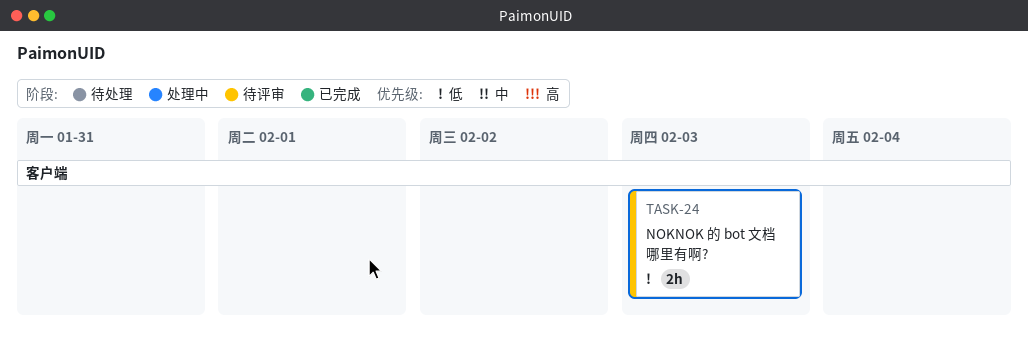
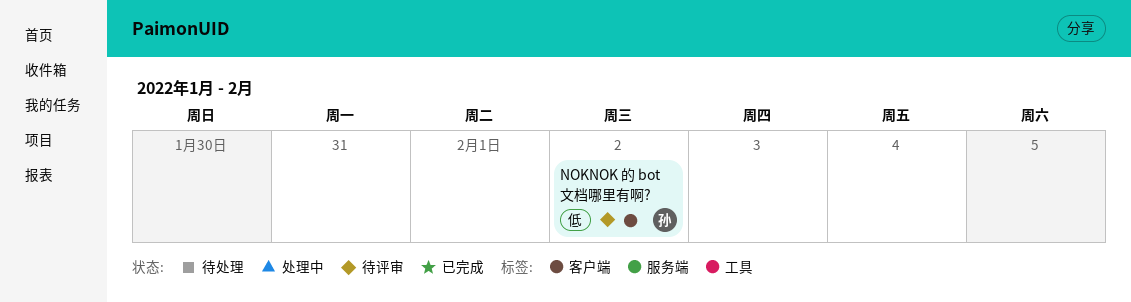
NOKNOK 的 bot 文档哪里有啊?, due: Feb 3 -> Feb 2

